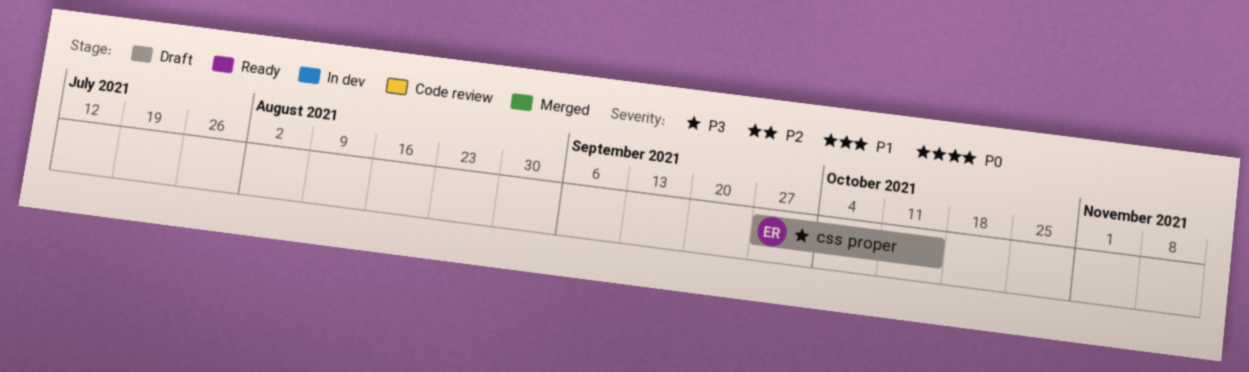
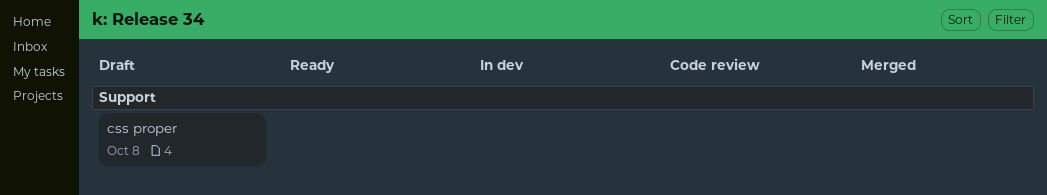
css proper, due: Oct 15 -> Oct 8

